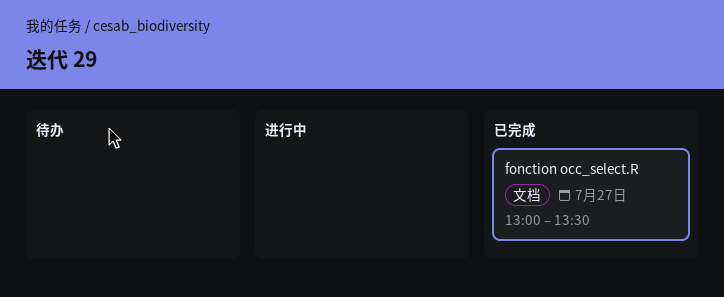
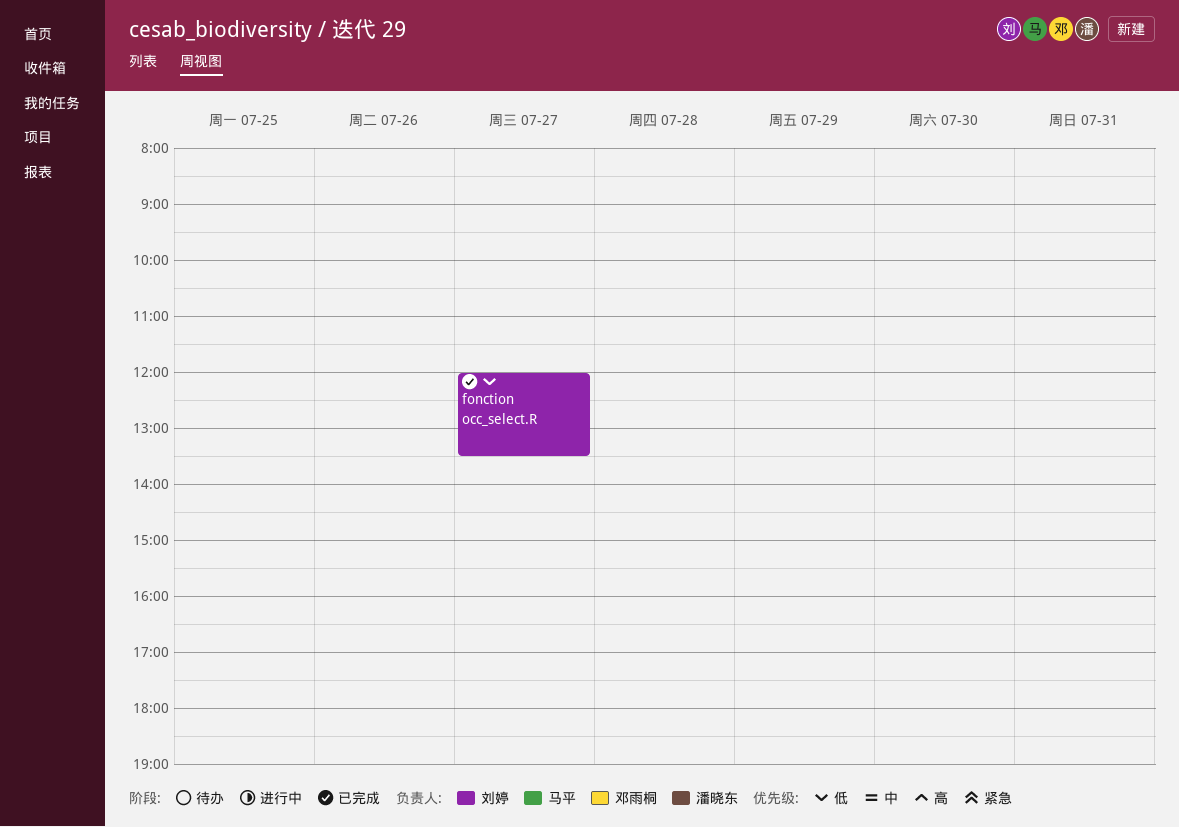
fonction occ_select.R, begins: 13:00 -> 12:00

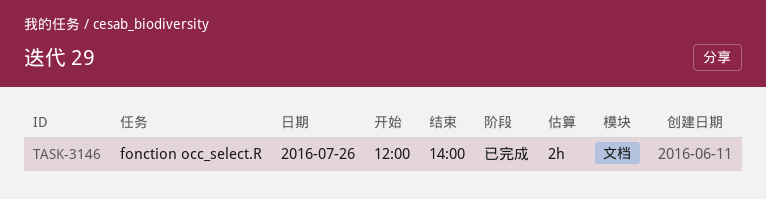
fonction occ_select.R, day: Jul 27 -> Jul 26
fonction occ_select.R, ends: 13:30 -> 14:00

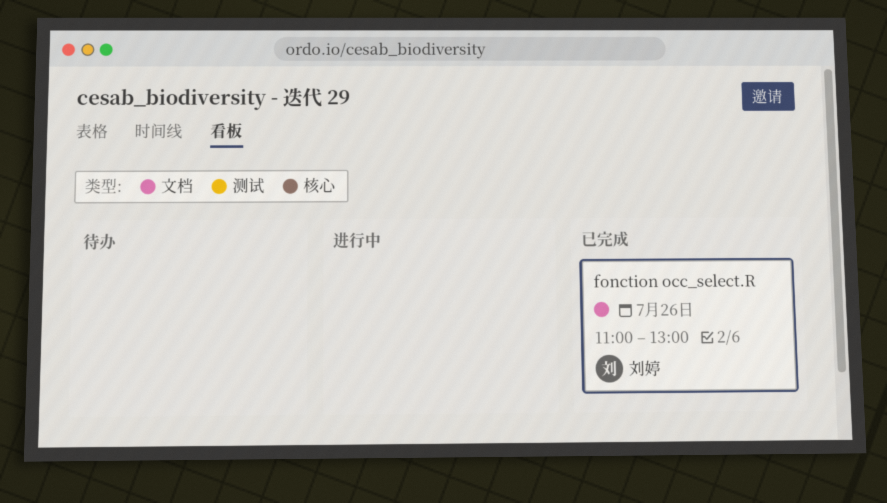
fonction occ_select.R, begins: 12:00 -> 11:00
fonction occ_select.R, ends: 14:00 -> 13:00

